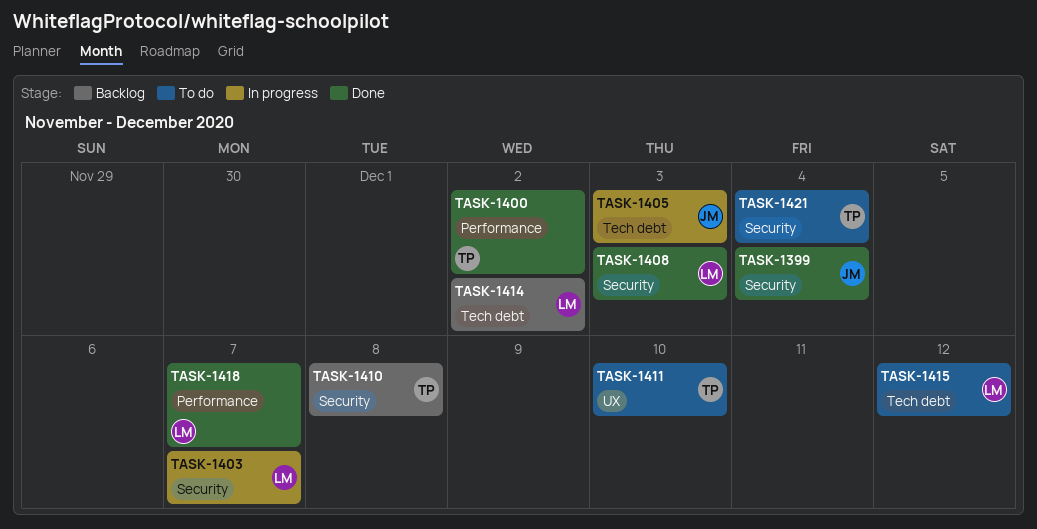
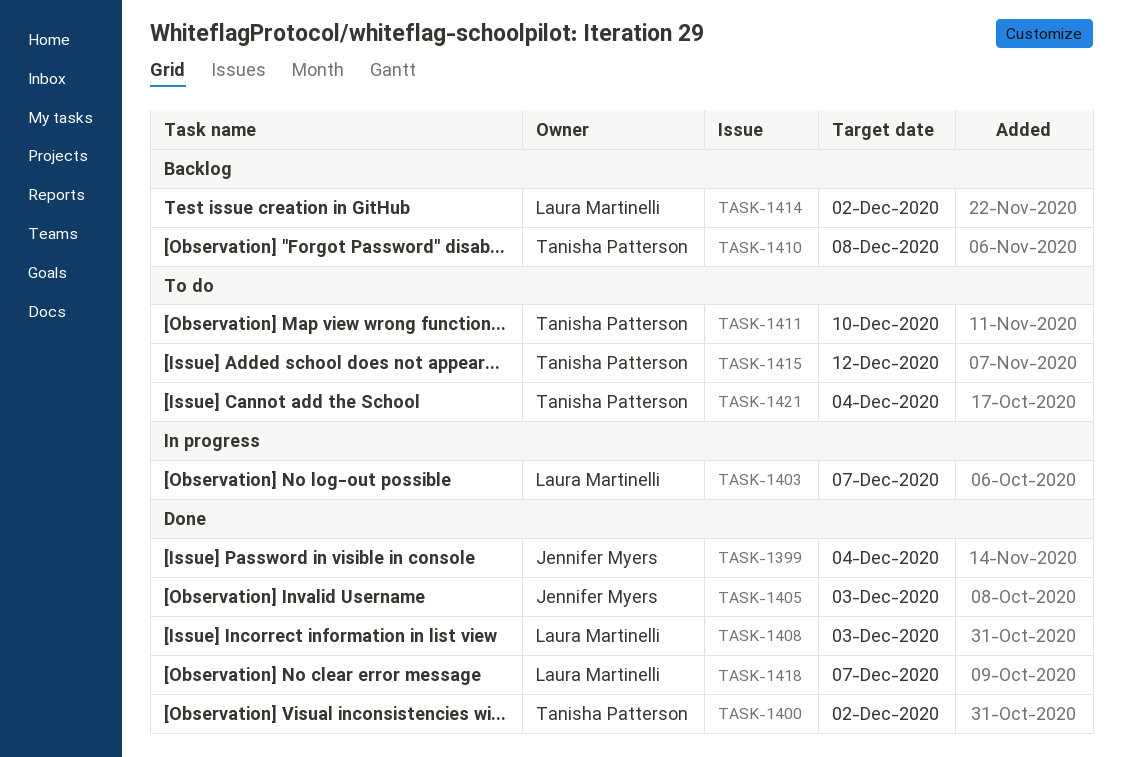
TASK-1405, status: In progress -> Done
TASK-1415, owner: Laura Martinelli -> Tanisha Patterson

